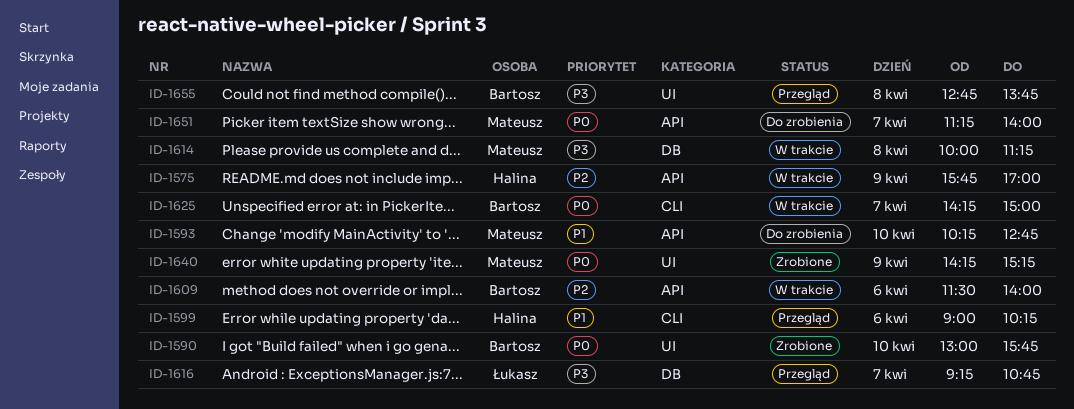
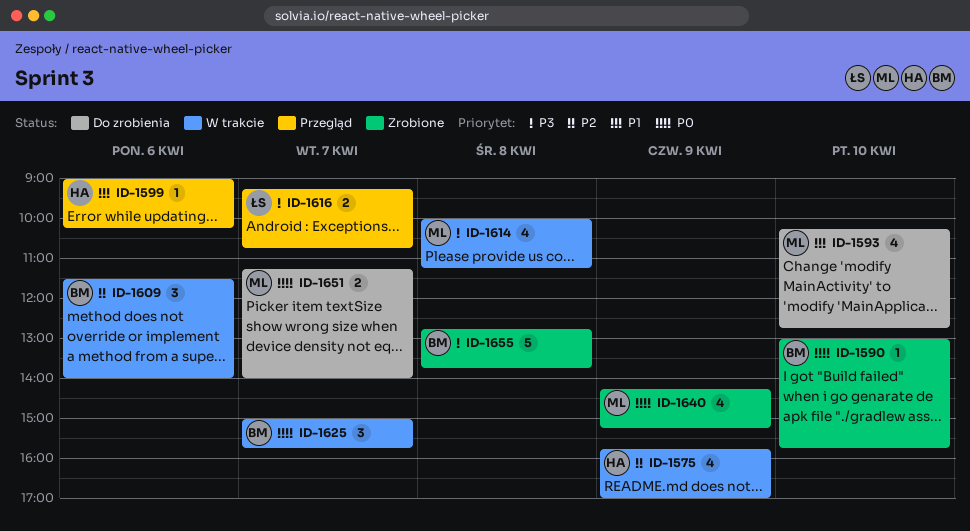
ID-1625, begins: 14:15 -> 15:00
ID-1625, ends: 15:00 -> 15:45
ID-1655, status: Przegląd -> Zrobione

